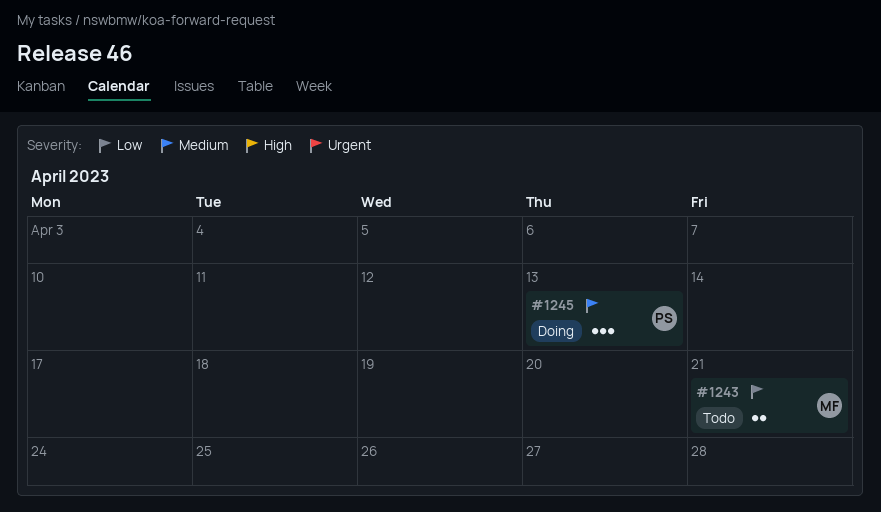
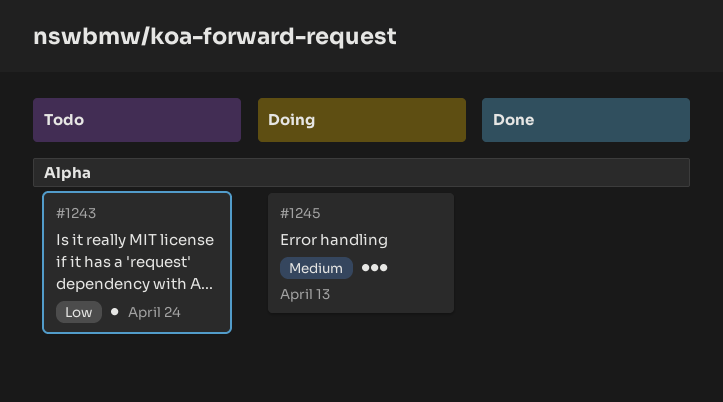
#1243, estimate: 2 -> 1
#1243, due: Apr 21 -> Apr 24

